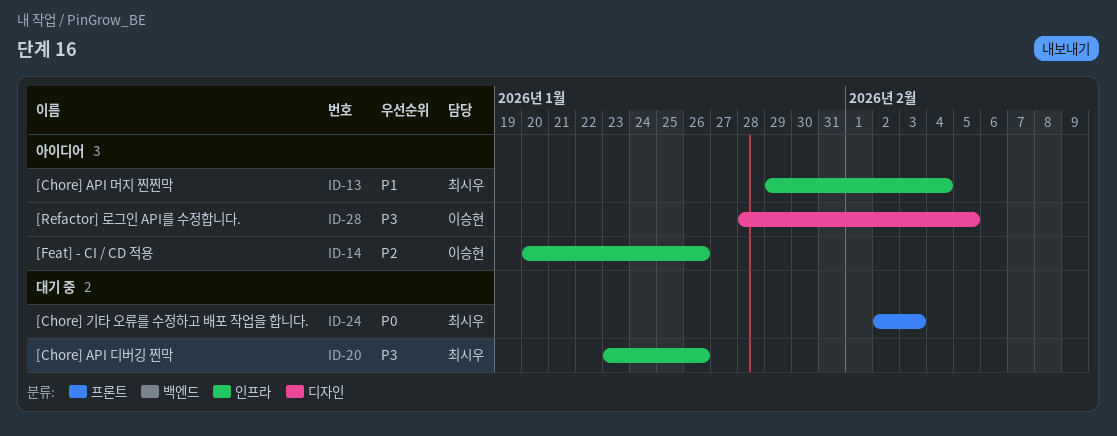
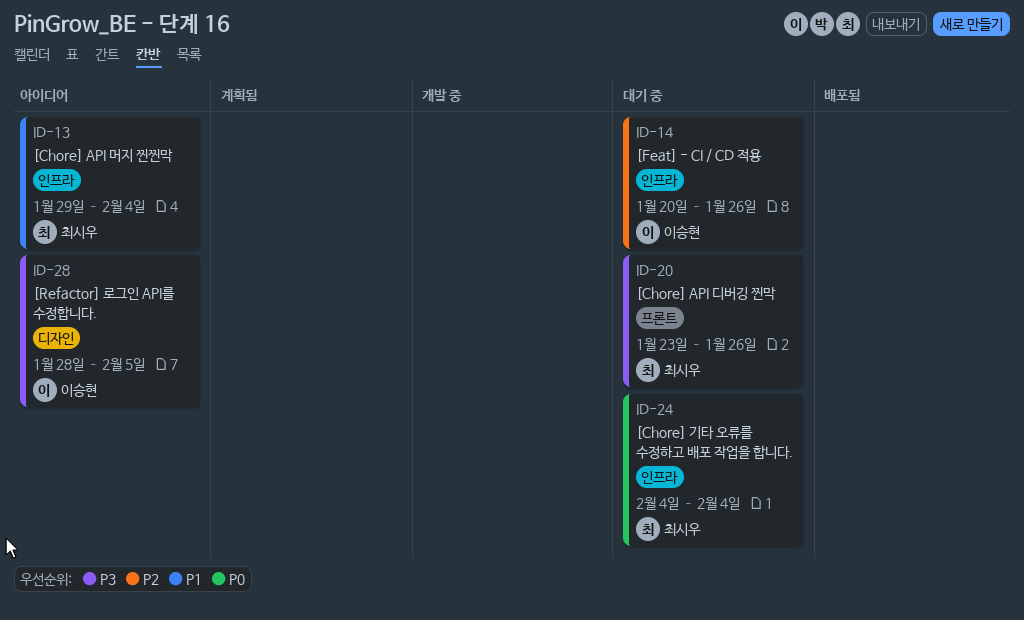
ID-14, status: 아이디어 -> 대기 중
ID-20, label: 인프라 -> 프론트
ID-24, label: 프론트 -> 인프라
ID-24, start: Feb 2 -> Feb 4
ID-24, due: Feb 3 -> Feb 4

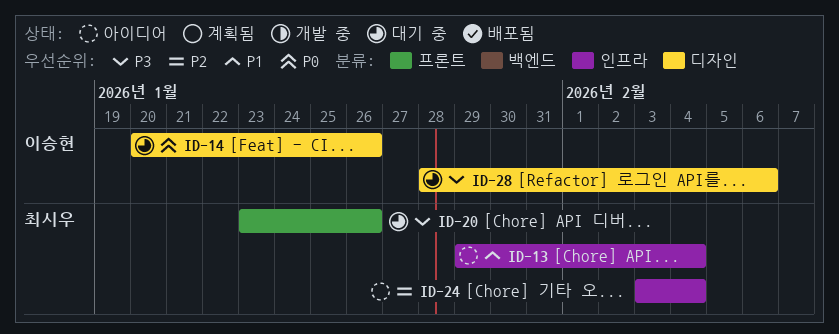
ID-14, priority: P2 -> P0
ID-14, label: 인프라 -> 디자인
ID-24, status: 대기 중 -> 아이디어
ID-24, priority: P0 -> P2
ID-24, start: Feb 4 -> Feb 3
ID-28, status: 아이디어 -> 대기 중
ID-28, due: Feb 5 -> Feb 6

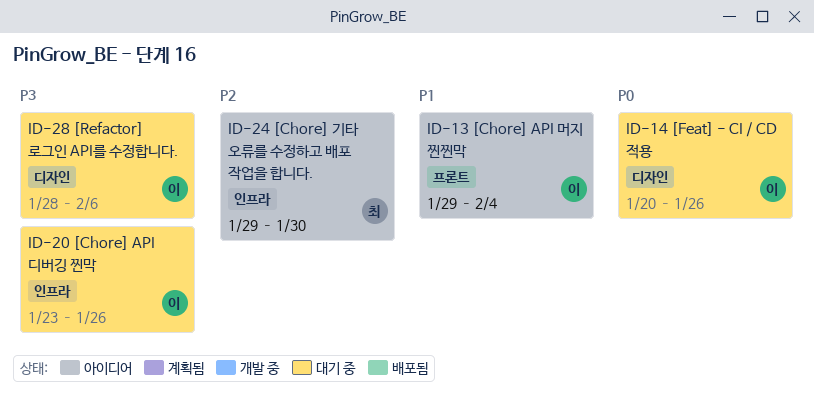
ID-13, owner: 최시우 -> 이승현
ID-13, label: 인프라 -> 프론트
ID-20, owner: 최시우 -> 이승현
ID-20, label: 프론트 -> 인프라
ID-24, start: Feb 3 -> Jan 29
ID-24, due: Feb 4 -> Jan 30

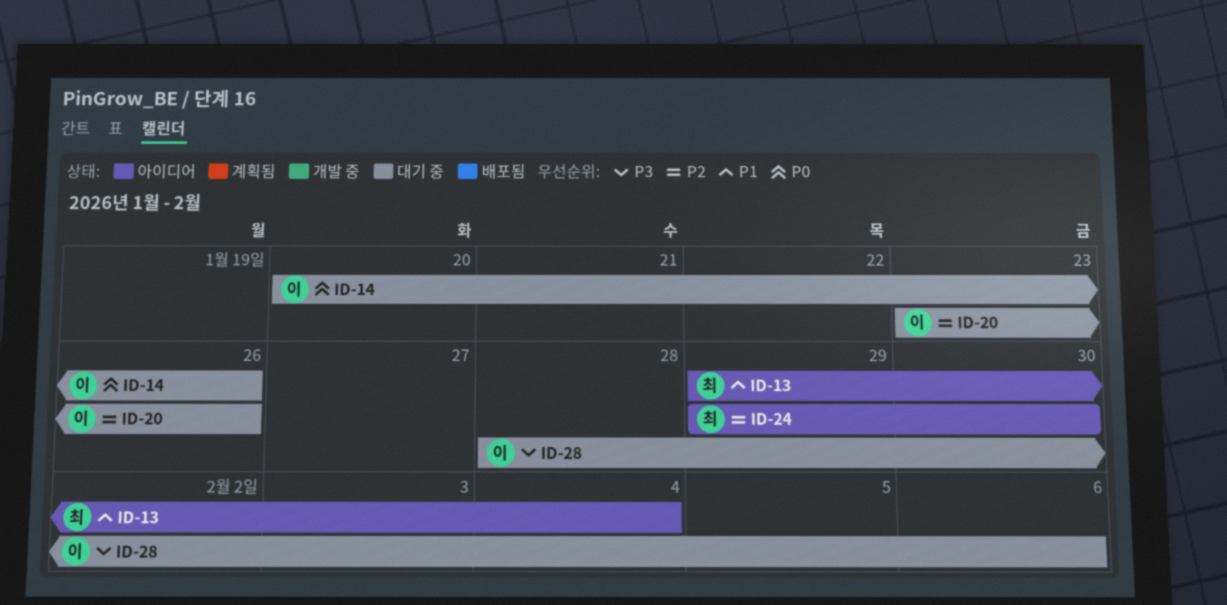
ID-13, owner: 이 -> 최
ID-20, priority: P3 -> P2

